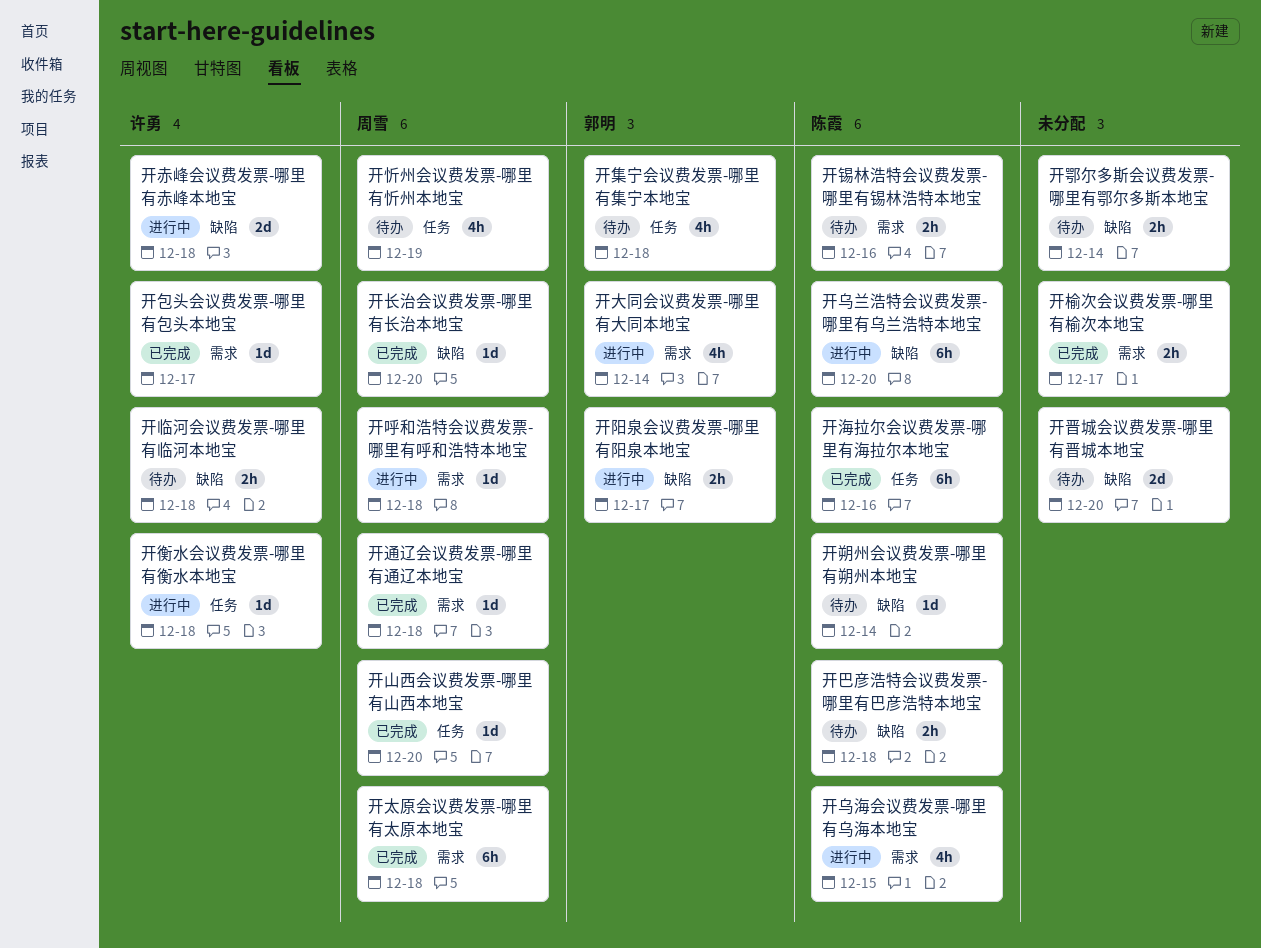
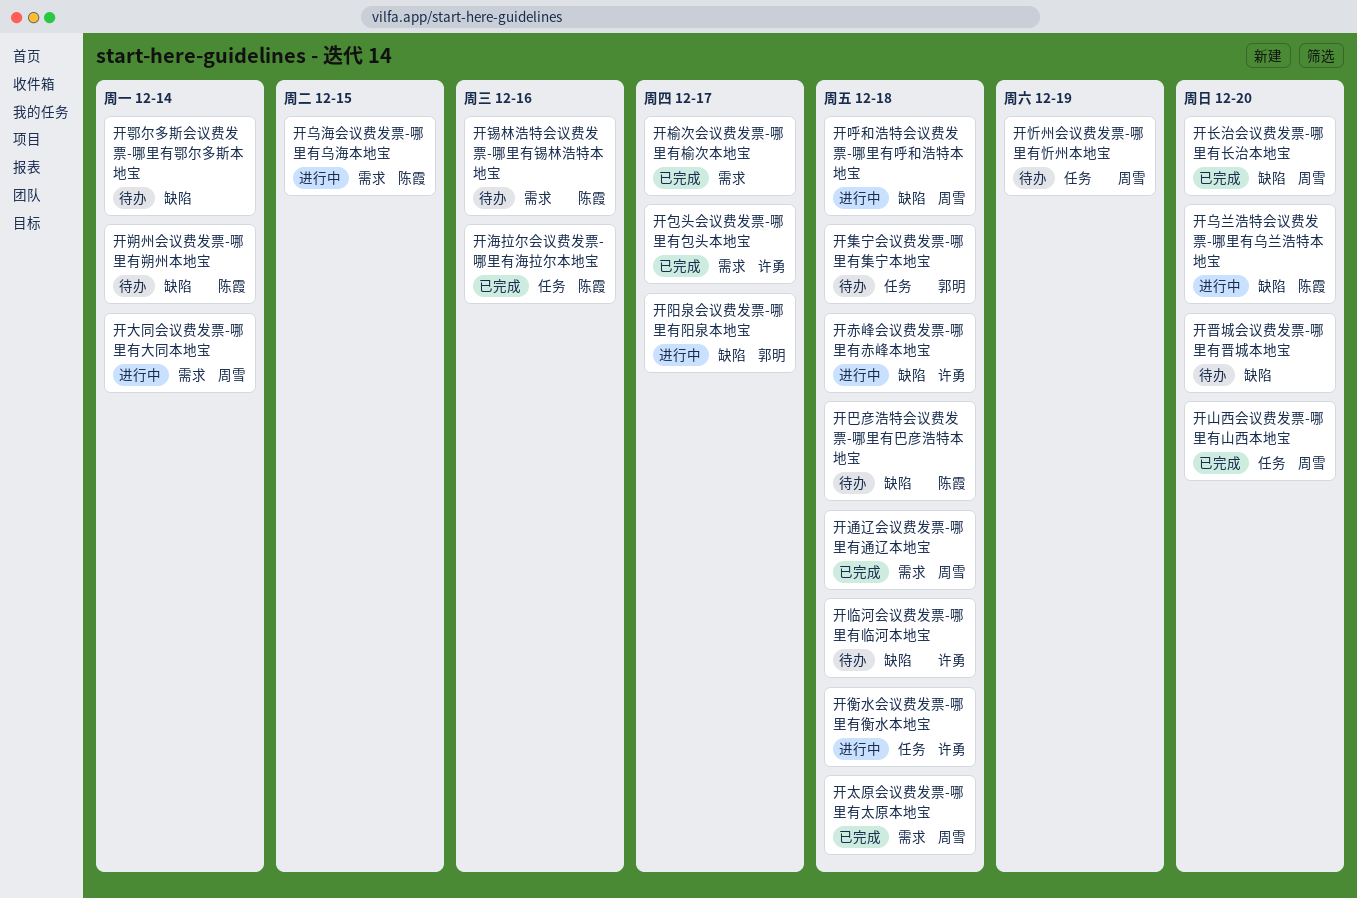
开呼和浩特会议费发票-哪里有呼和浩特本地宝, label: 需求 -> 缺陷
开大同会议费发票-哪里有大同本地宝, owner: 郭明 -> 周雪

